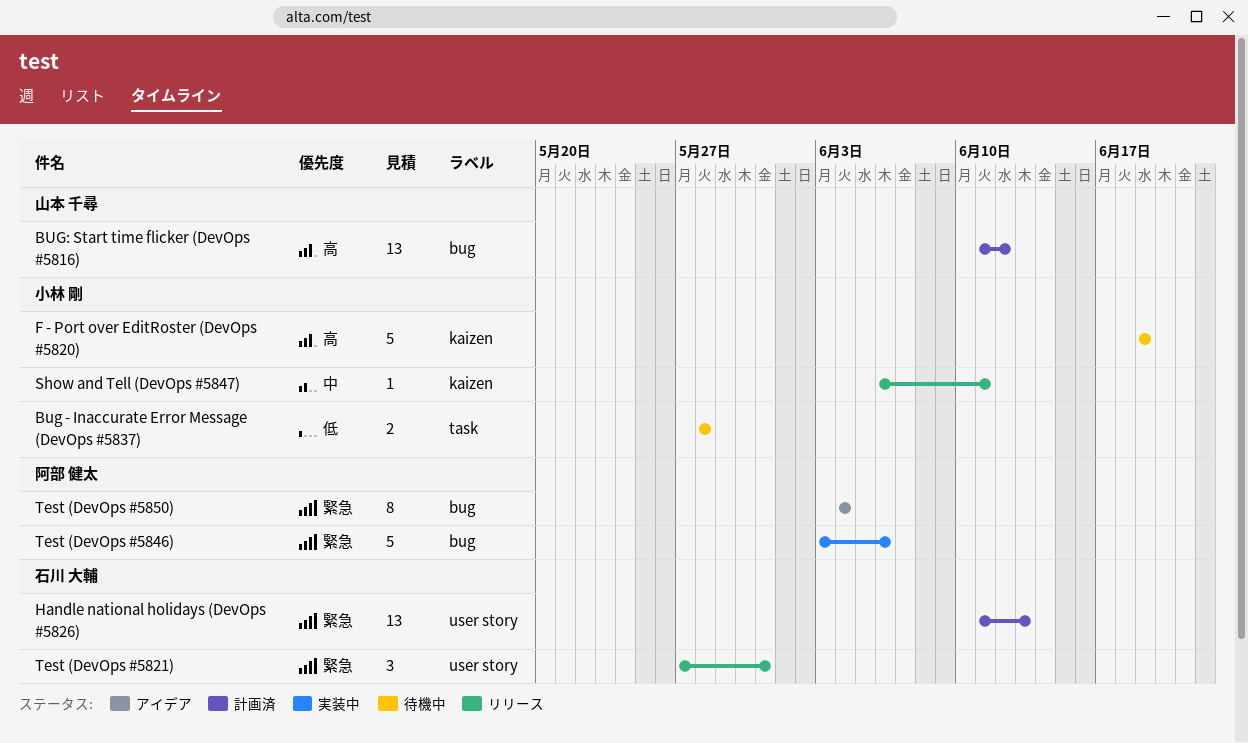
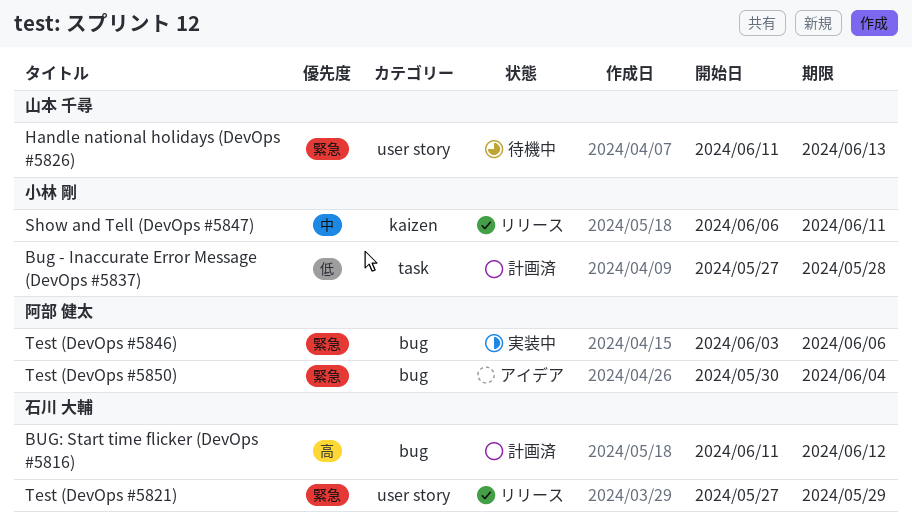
Bug - Inaccurate Error Message (DevOps #5837), status: 待機中 -> 計画済
Bug - Inaccurate Error Message (DevOps #5837), start: May 28 -> May 27
BUG: Start time flicker (DevOps #5816), owner: 山本 千尋 -> 石川 大輔
F - Port over EditRoster (DevOps #5820): present -> none
Handle national holidays (DevOps #5826), status: 計画済 -> 待機中
Handle national holidays (DevOps #5826), owner: 石川 大輔 -> 山本 千尋
Test (DevOps #5821), due: May 31 -> May 29
Test (DevOps #5850), start: Jun 4 -> May 30

